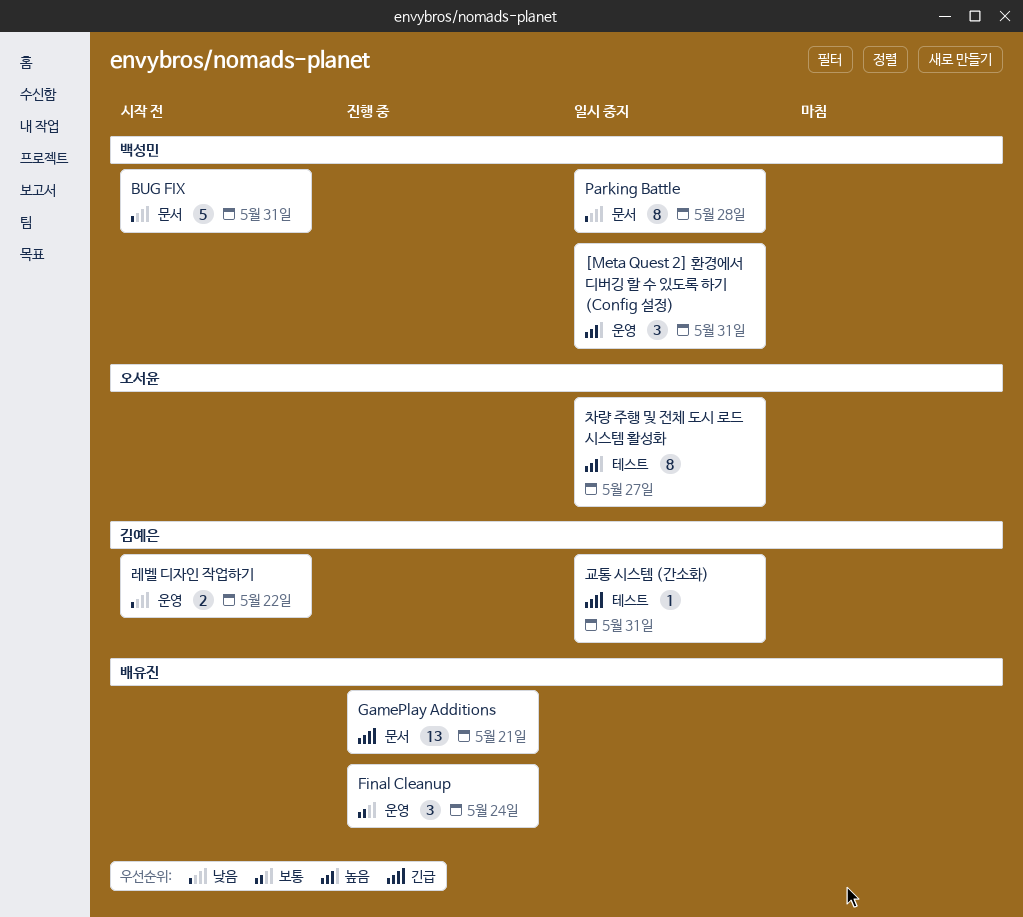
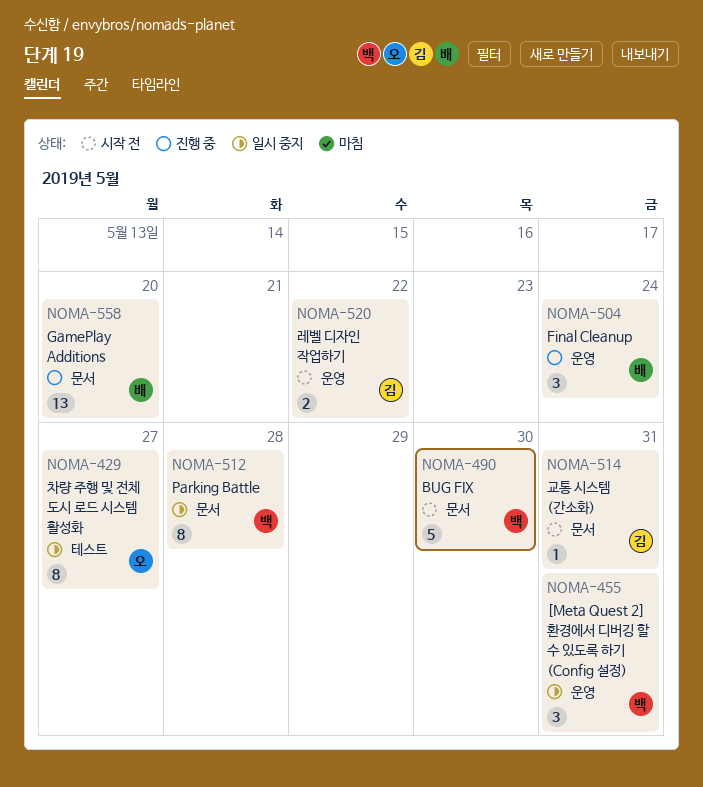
BUG FIX, due: May 31 -> May 30
GamePlay Additions, due: May 21 -> May 20
교통 시스템 (간소화), status: 일시 중지 -> 시작 전
교통 시스템 (간소화), label: 테스트 -> 문서

